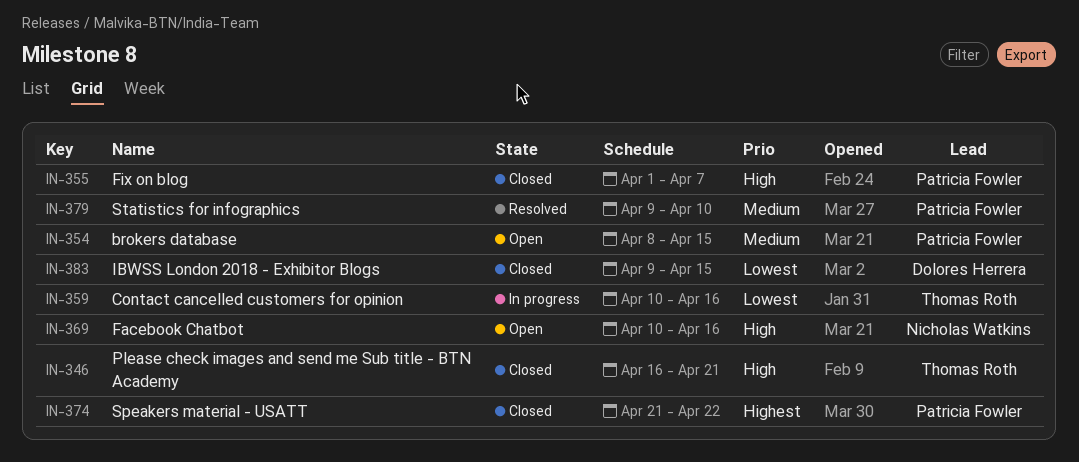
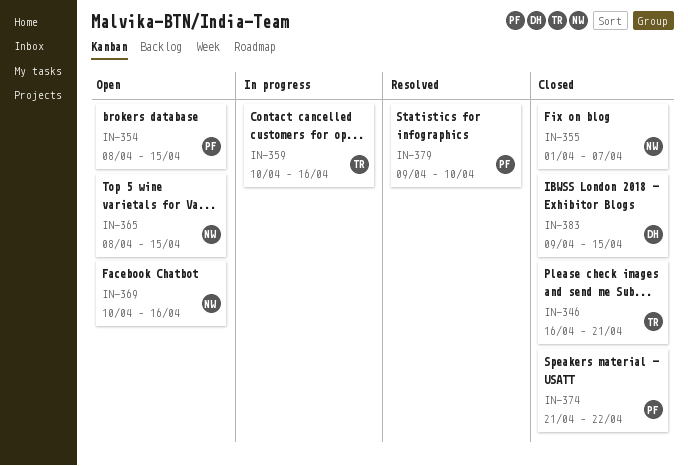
IN-355, owner: Patricia Fowler -> Nicholas Watkins
IN-365: none -> present

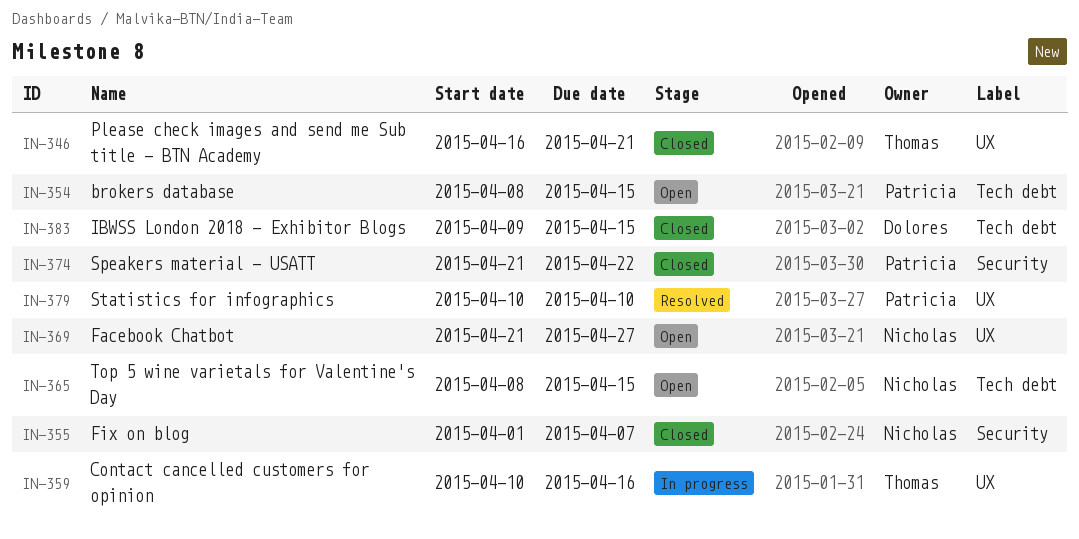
IN-369, start: Apr 10 -> Apr 21
IN-369, due: Apr 16 -> Apr 27
IN-379, start: Apr 9 -> Apr 10

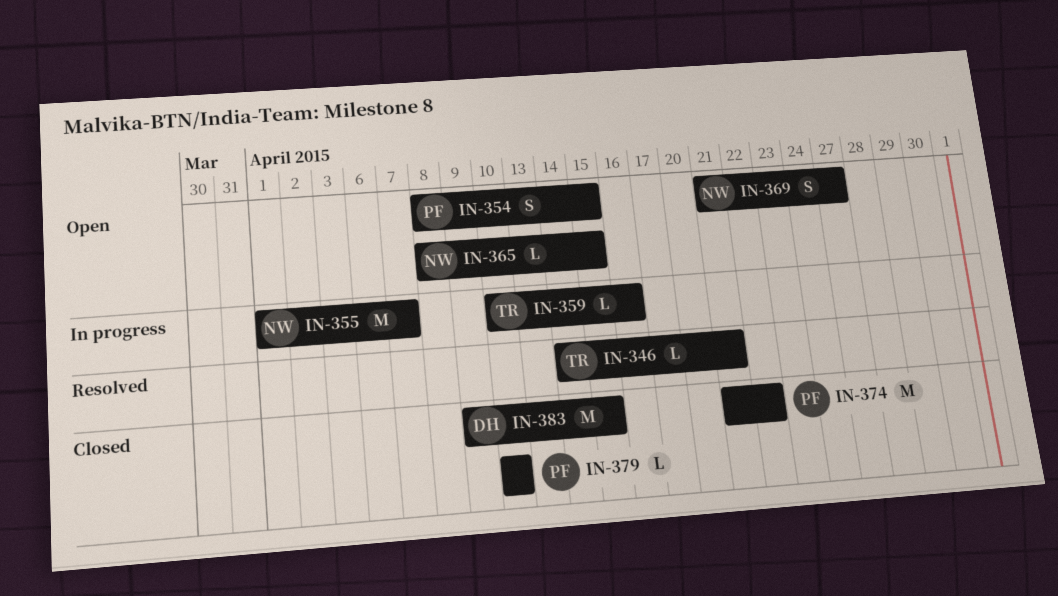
IN-346, status: Closed -> Resolved
IN-346, start: Apr 16 -> Apr 14
IN-355, status: Closed -> In progress
IN-379, status: Resolved -> Closed

